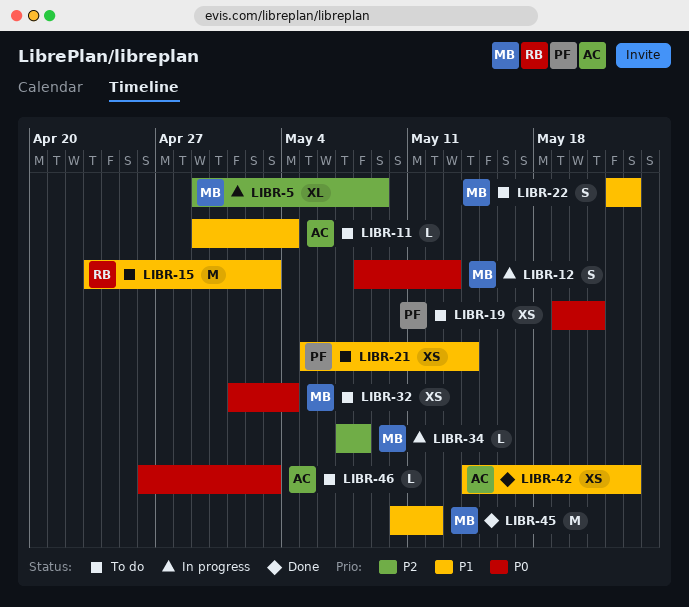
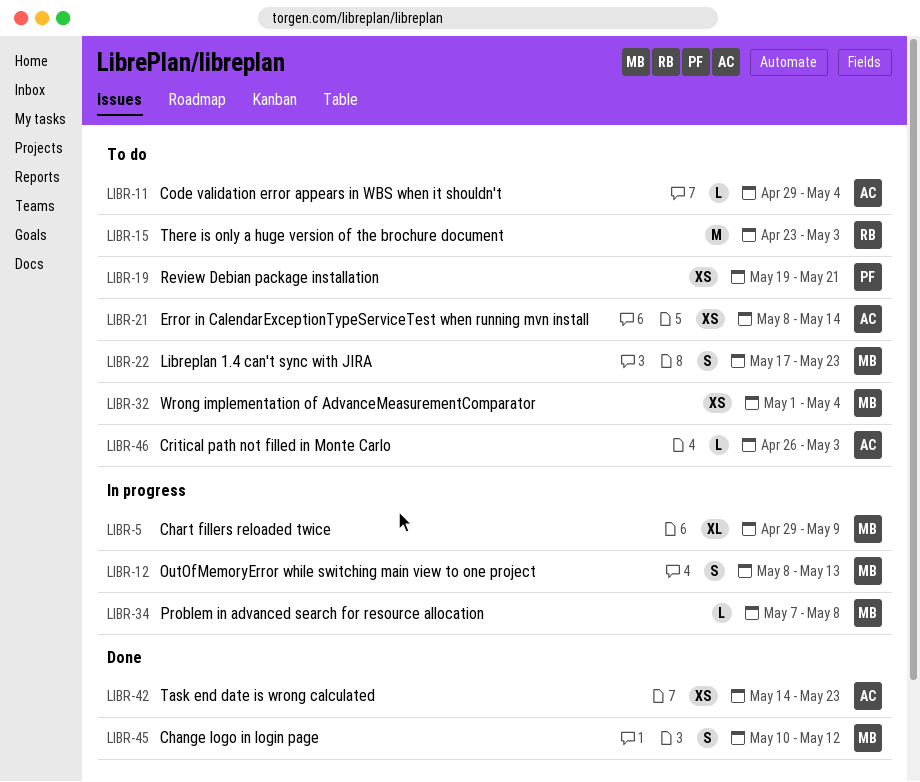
LIBR-21, owner: PF -> AC
LIBR-21, start: May 5 -> May 8
LIBR-22, start: May 22 -> May 17
LIBR-45, estimate: M -> S

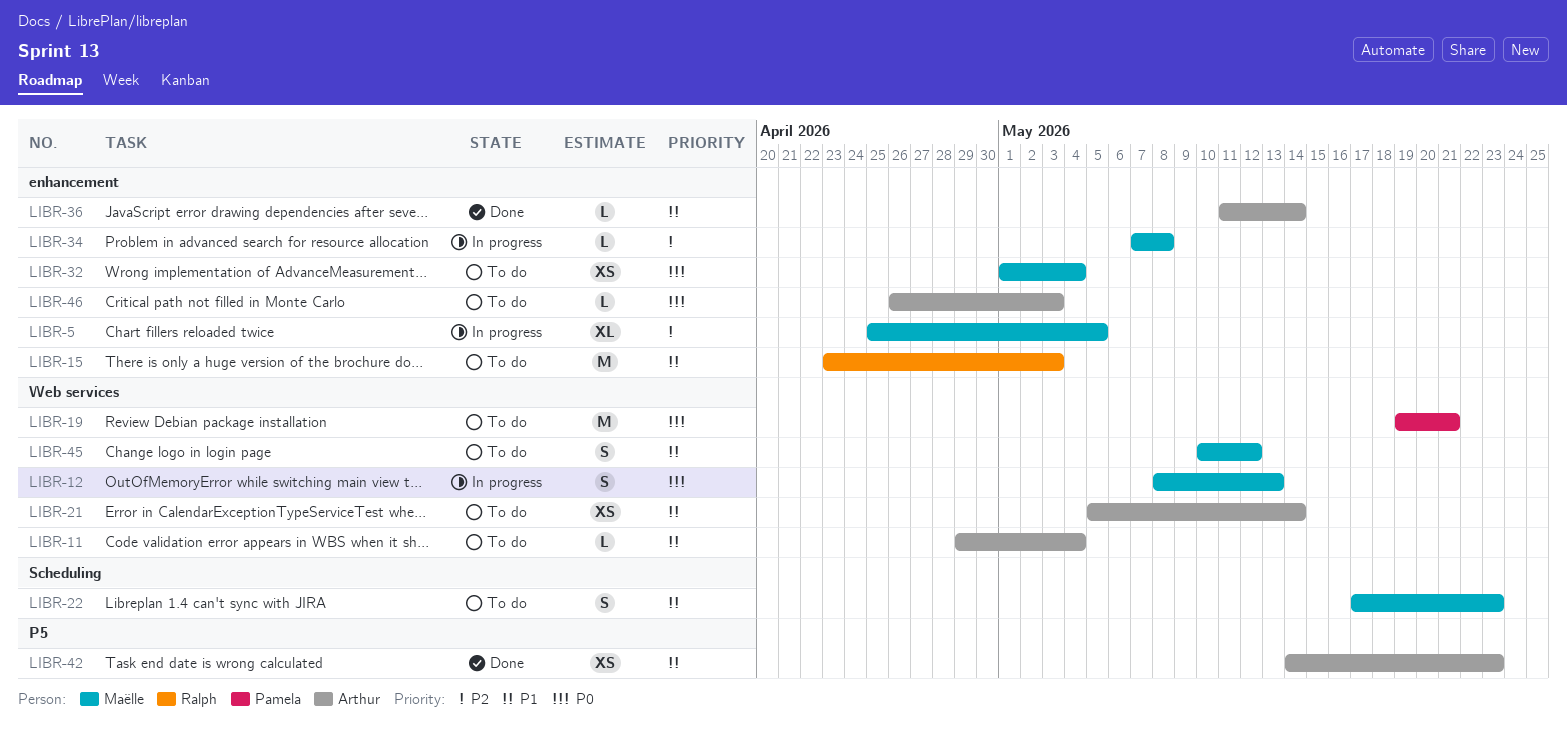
LIBR-5, start: Apr 29 -> Apr 25
LIBR-5, due: May 9 -> May 5
LIBR-19, estimate: XS -> M
LIBR-21, start: May 8 -> May 5
LIBR-36: none -> present
LIBR-45, status: Done -> To do

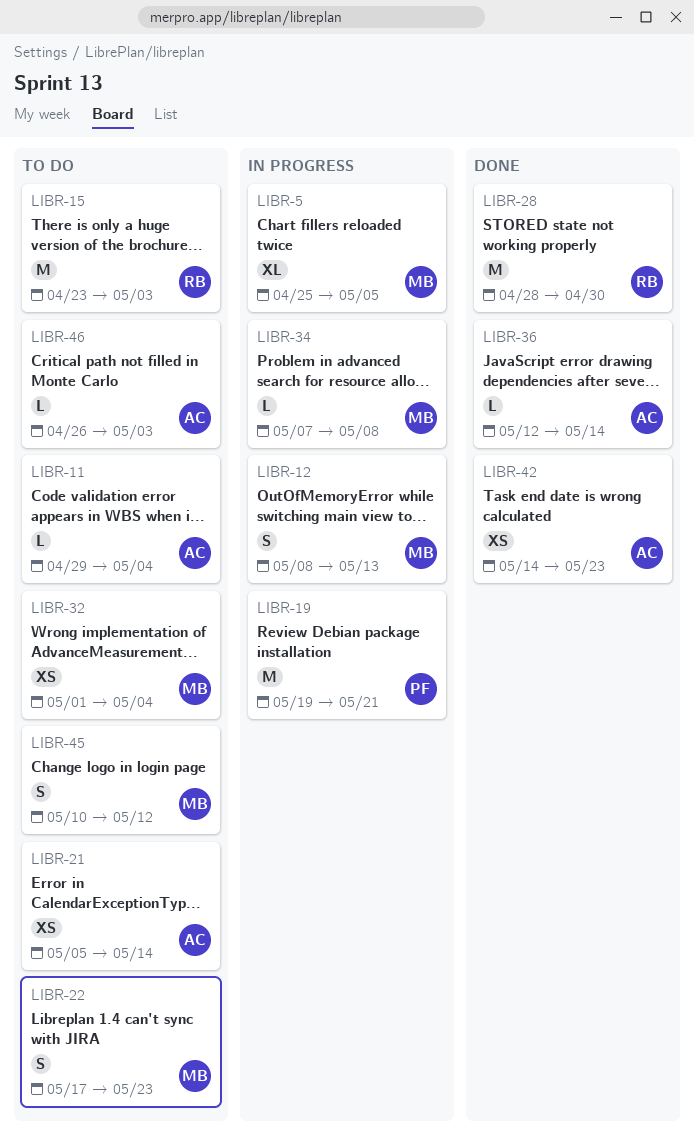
LIBR-19, status: To do -> In progress
LIBR-28: none -> present
LIBR-36, start: May 11 -> May 12

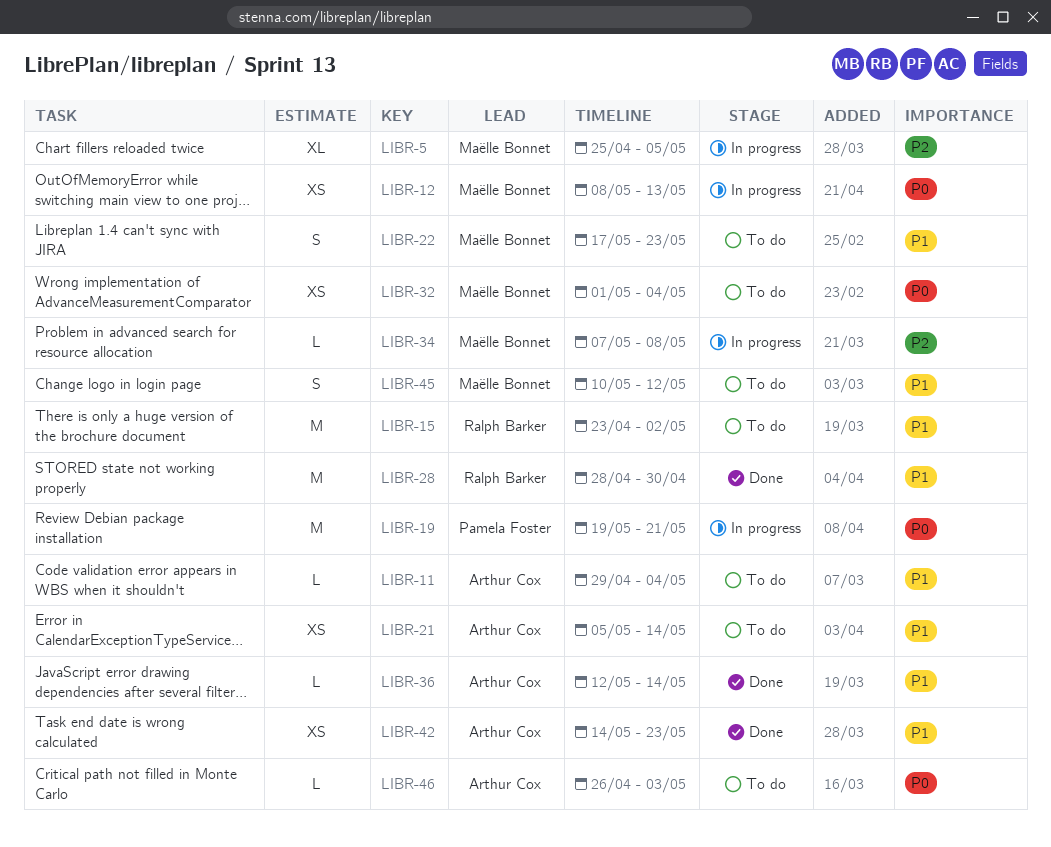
LIBR-12, estimate: S -> XS
LIBR-15, due: May 3 -> May 2

